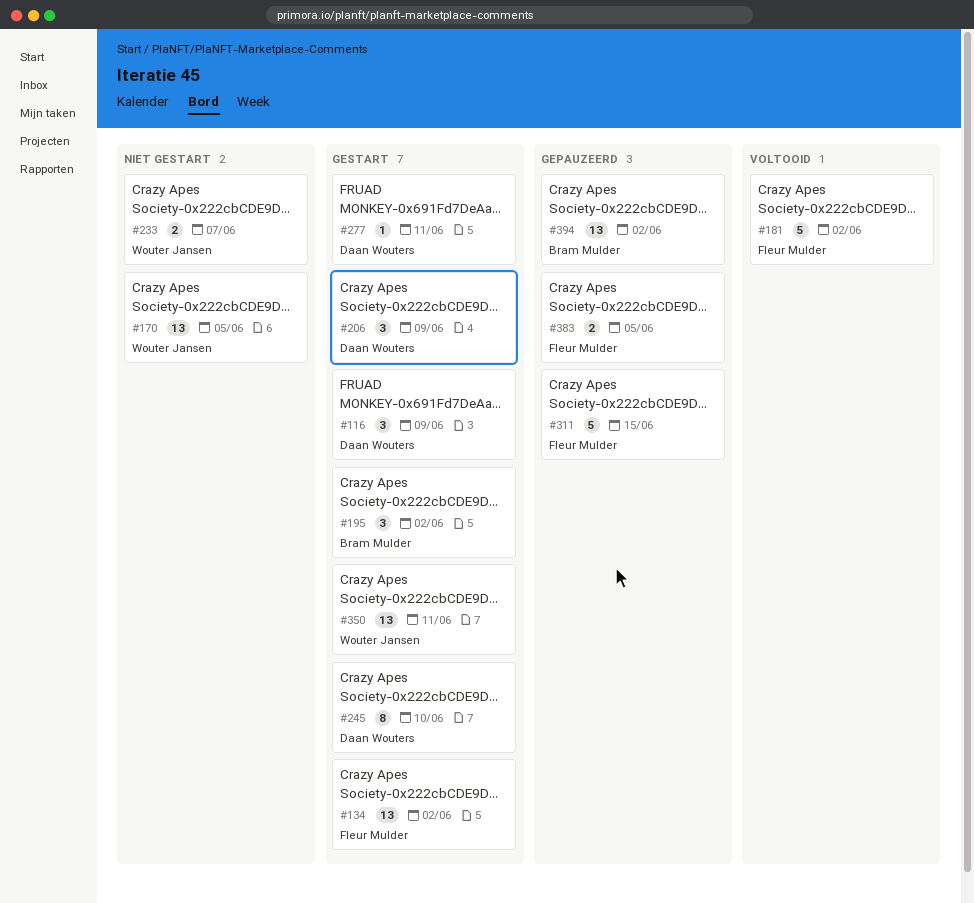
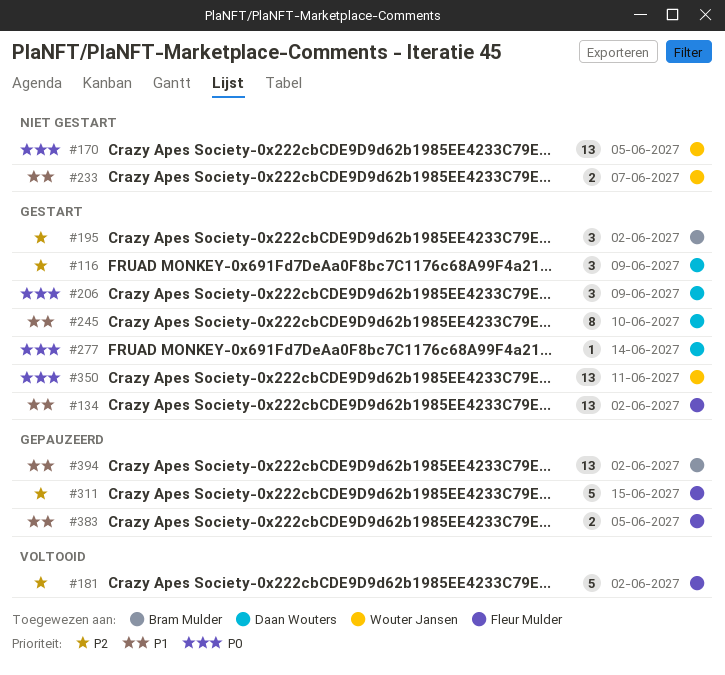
#277, due: Jun 11 -> Jun 14

